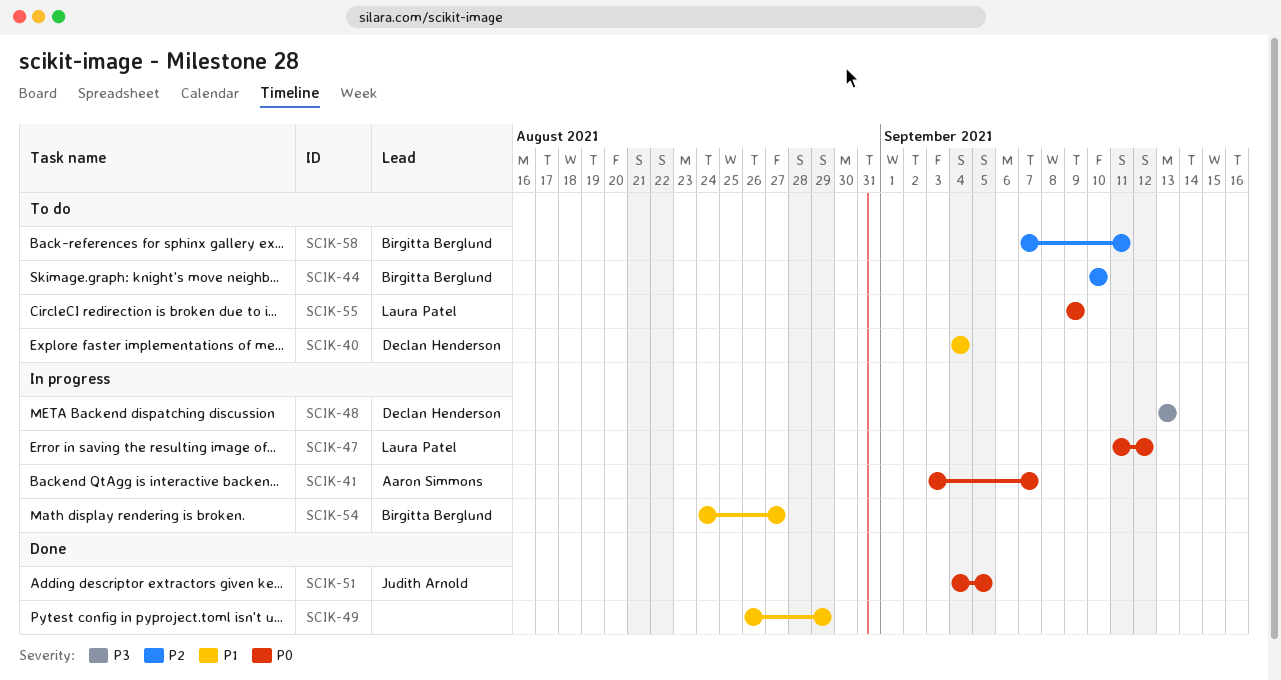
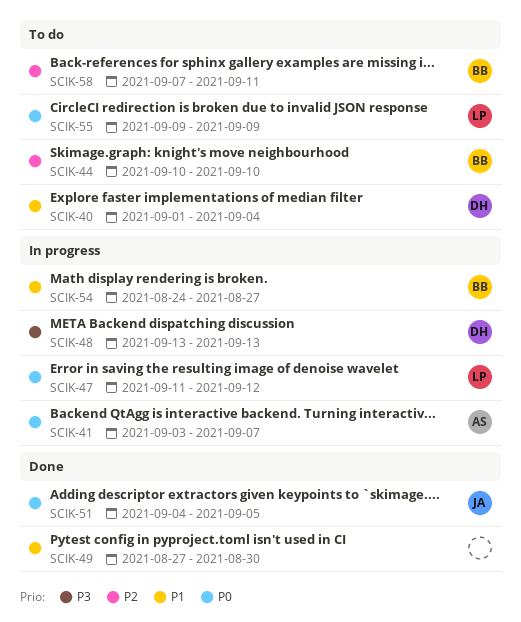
SCIK-40, start: Sep 4 -> Sep 1
SCIK-49, start: Aug 26 -> Aug 27
SCIK-49, due: Aug 29 -> Aug 30

